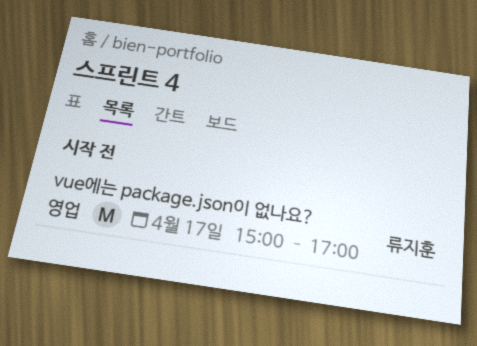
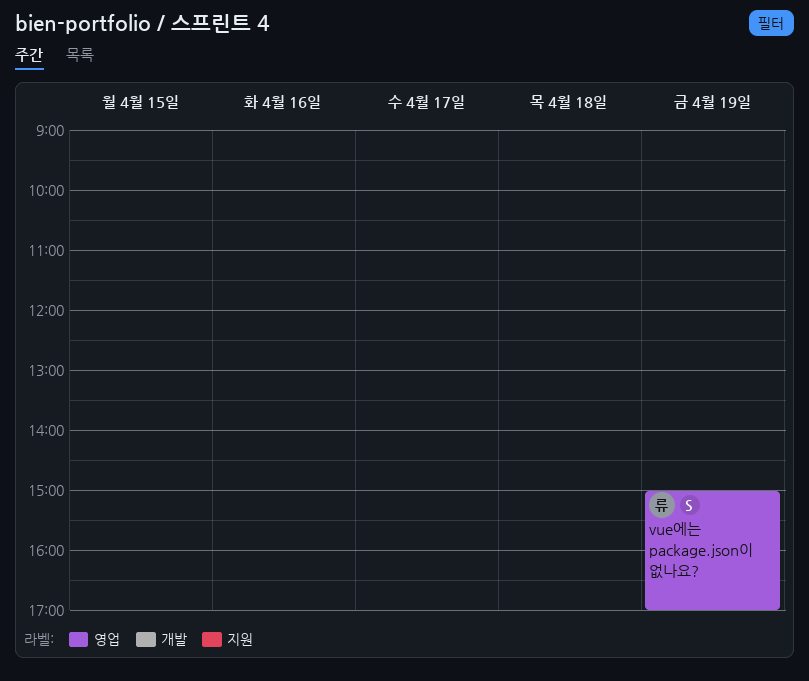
vue에는 package.json이 없나요?, estimate: M -> S
vue에는 package.json이 없나요?, day: Apr 17 -> Apr 19

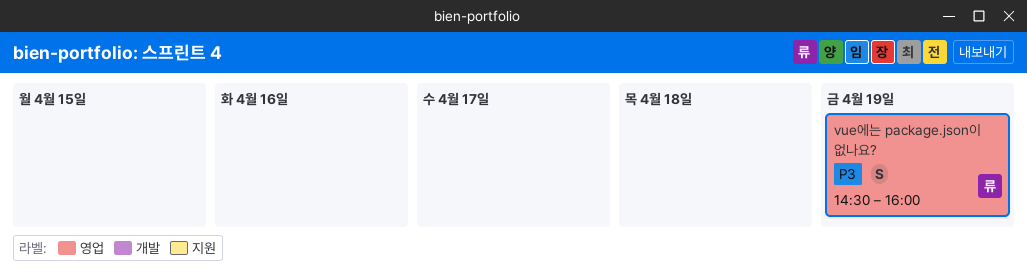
vue에는 package.json이 없나요?, begins: 15:00 -> 14:30
vue에는 package.json이 없나요?, ends: 17:00 -> 16:00

